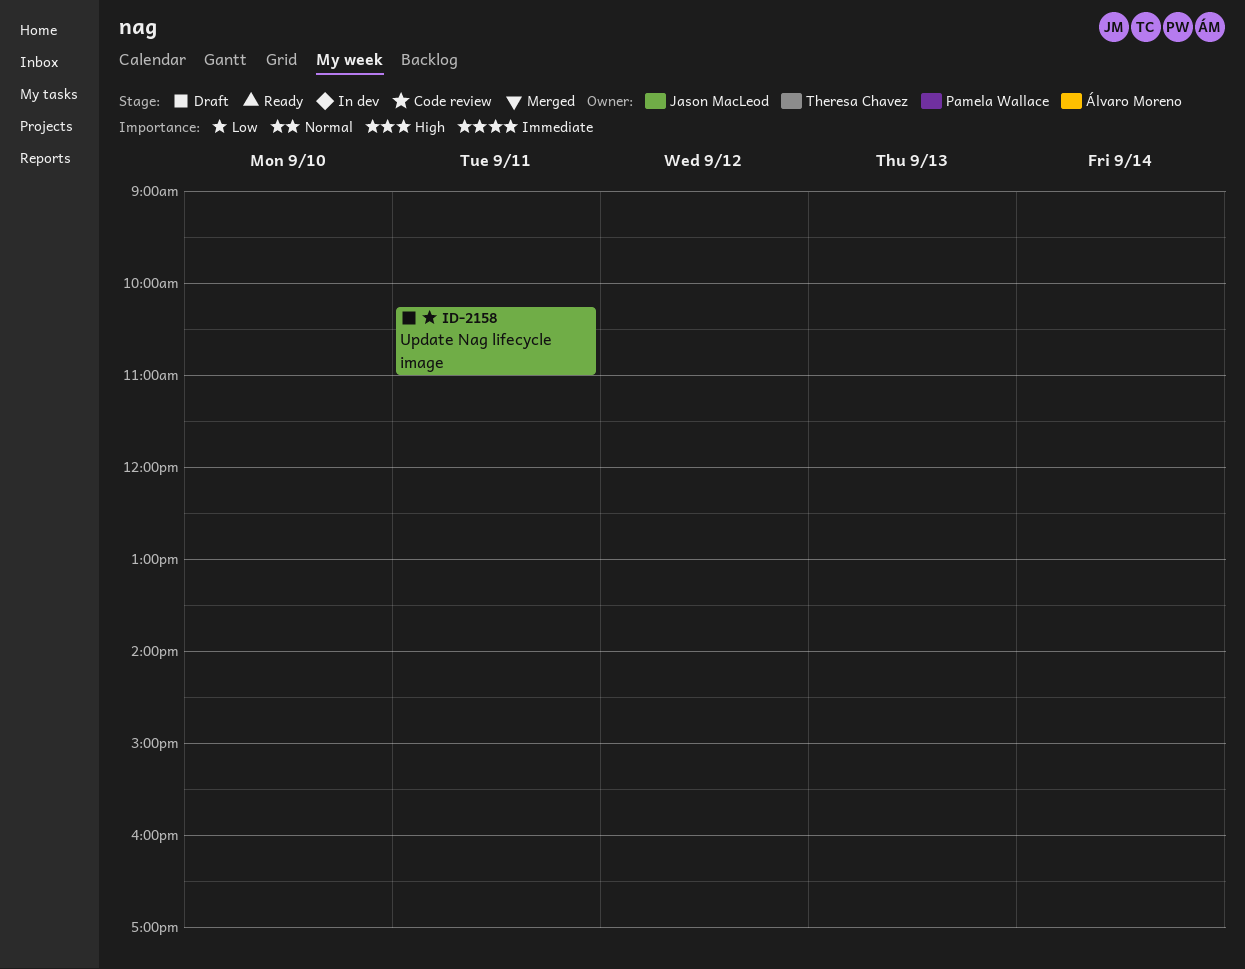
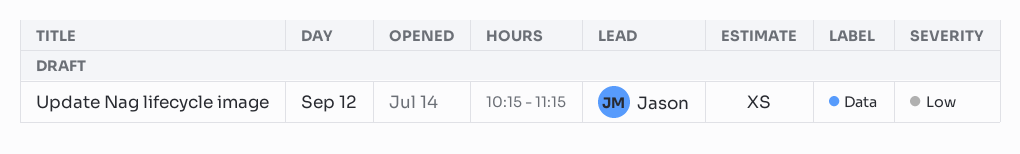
Update Nag lifecycle image, day: Sep 11 -> Sep 12
Update Nag lifecycle image, ends: 11:00 -> 11:15

